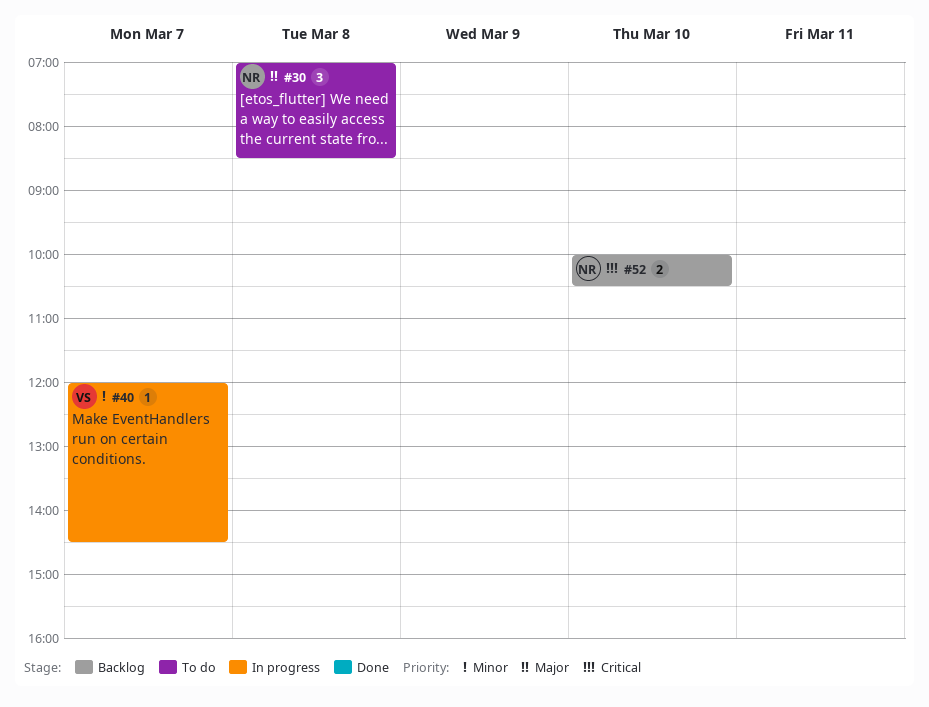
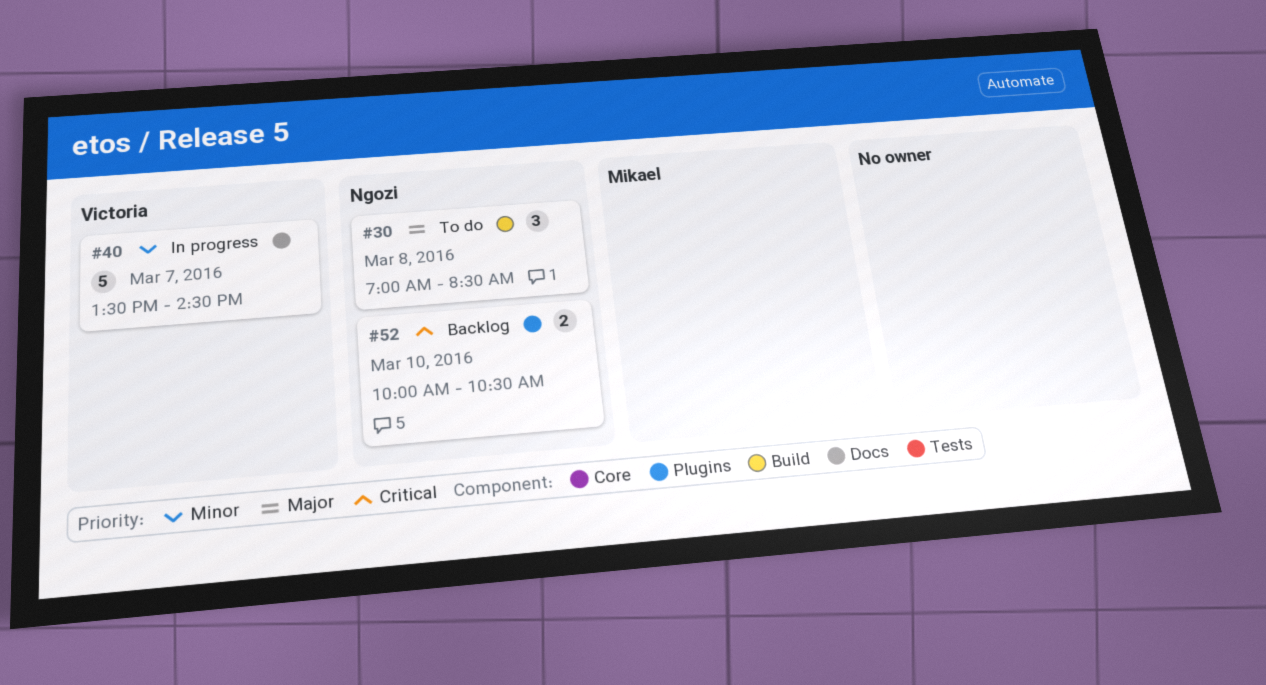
#40, estimate: 1 -> 5
#40, begins: 12:00 -> 13:30

